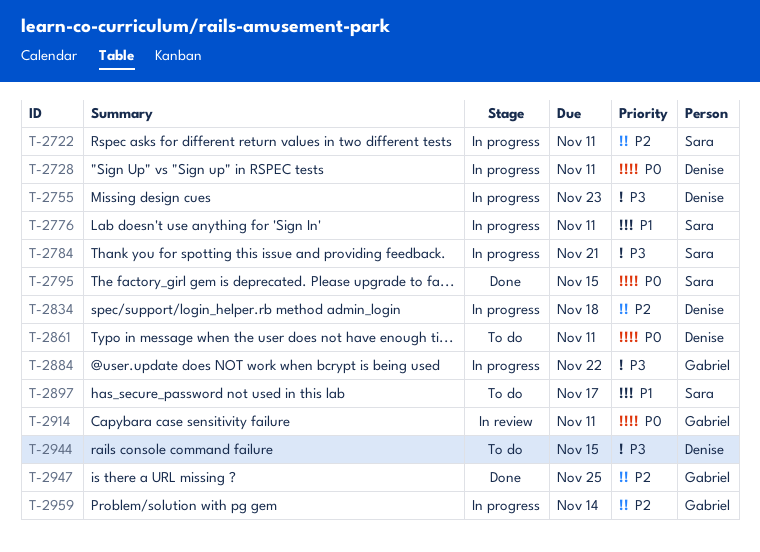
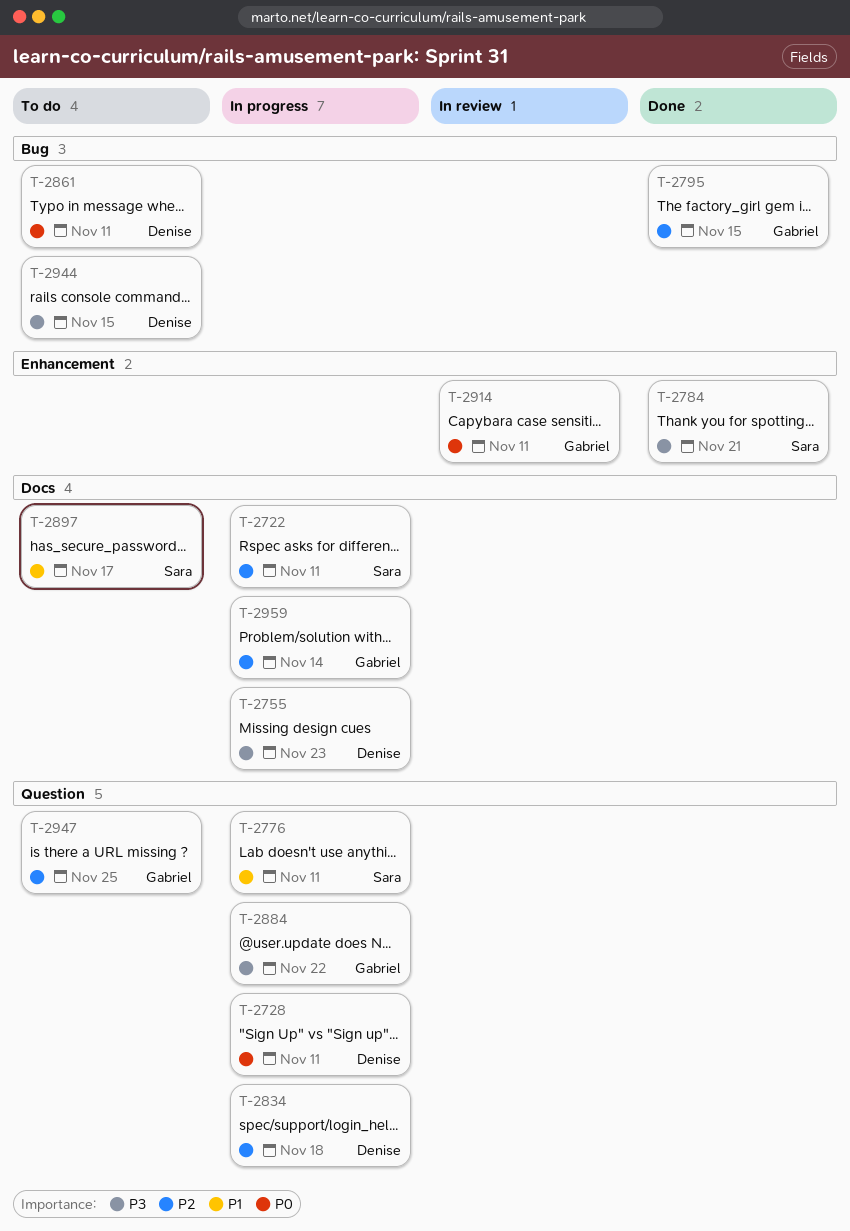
T-2784, status: In progress -> Done
T-2795, owner: Sara -> Gabriel
T-2795, priority: P0 -> P2
T-2947, status: Done -> To do

